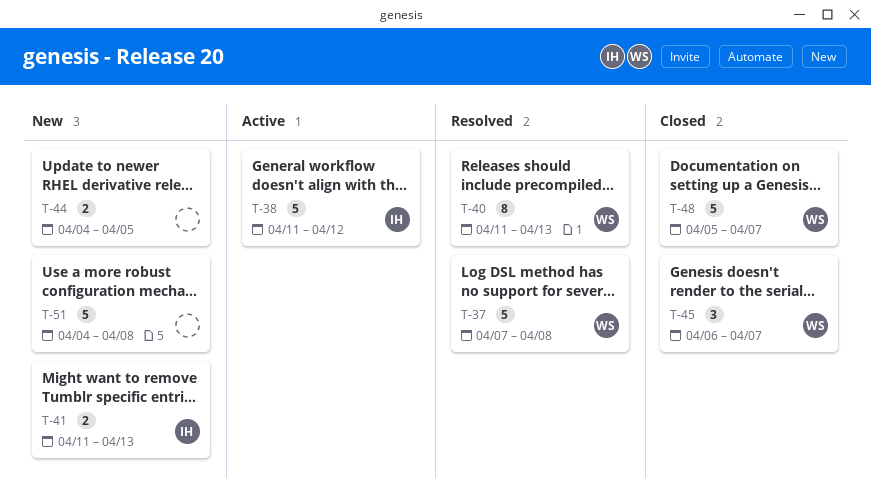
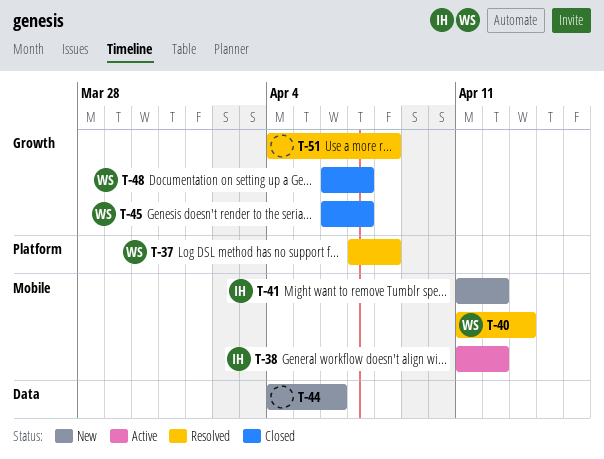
T-41, due: Apr 13 -> Apr 12
T-44, due: Apr 5 -> Apr 6
T-48, start: Apr 5 -> Apr 6
T-51, status: New -> Resolved

